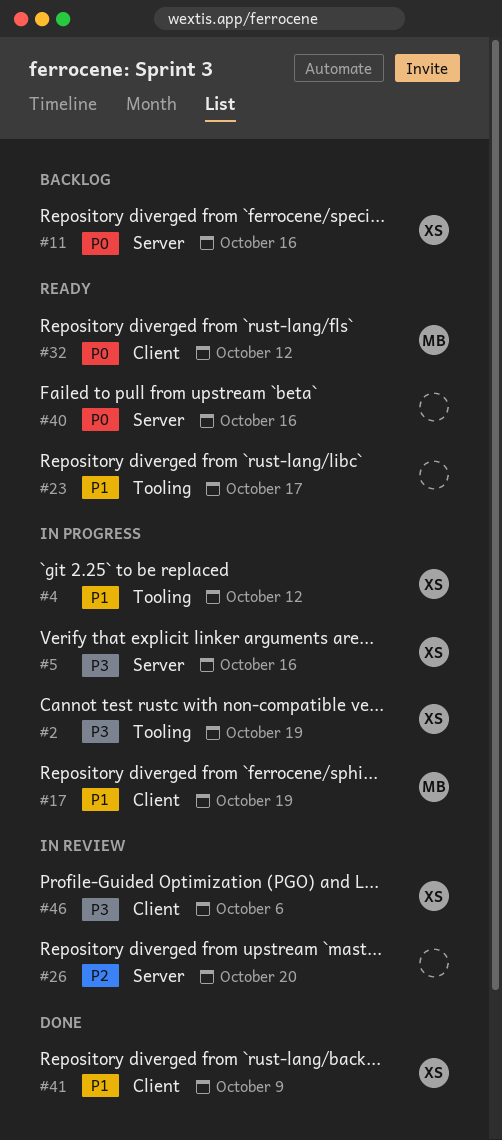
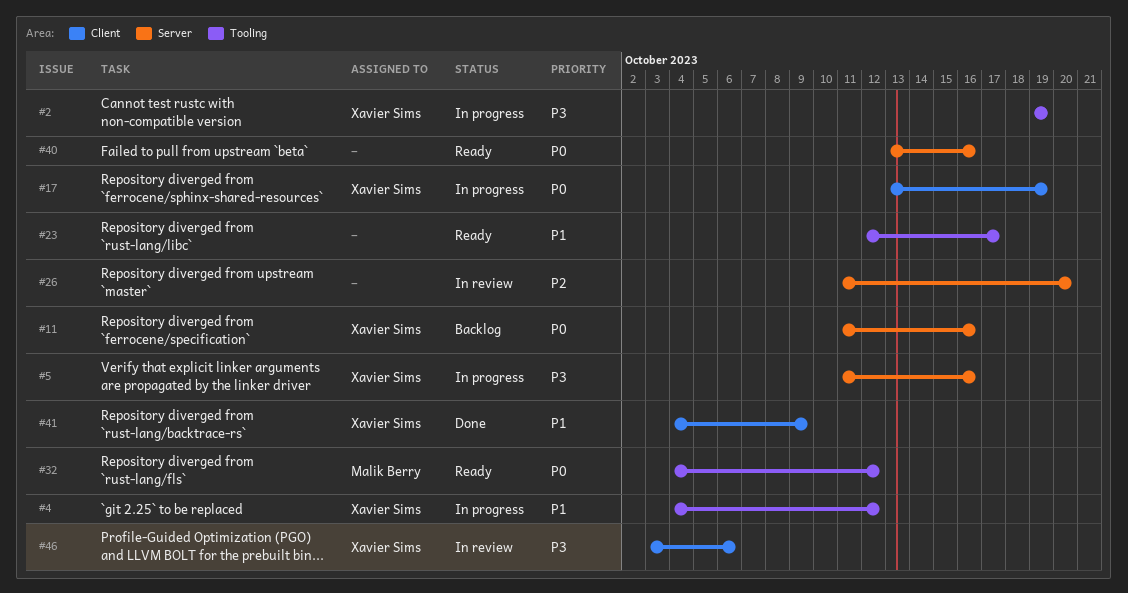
#17, owner: Malik Berry -> Xavier Sims
#17, priority: P1 -> P0
#32, label: Client -> Tooling

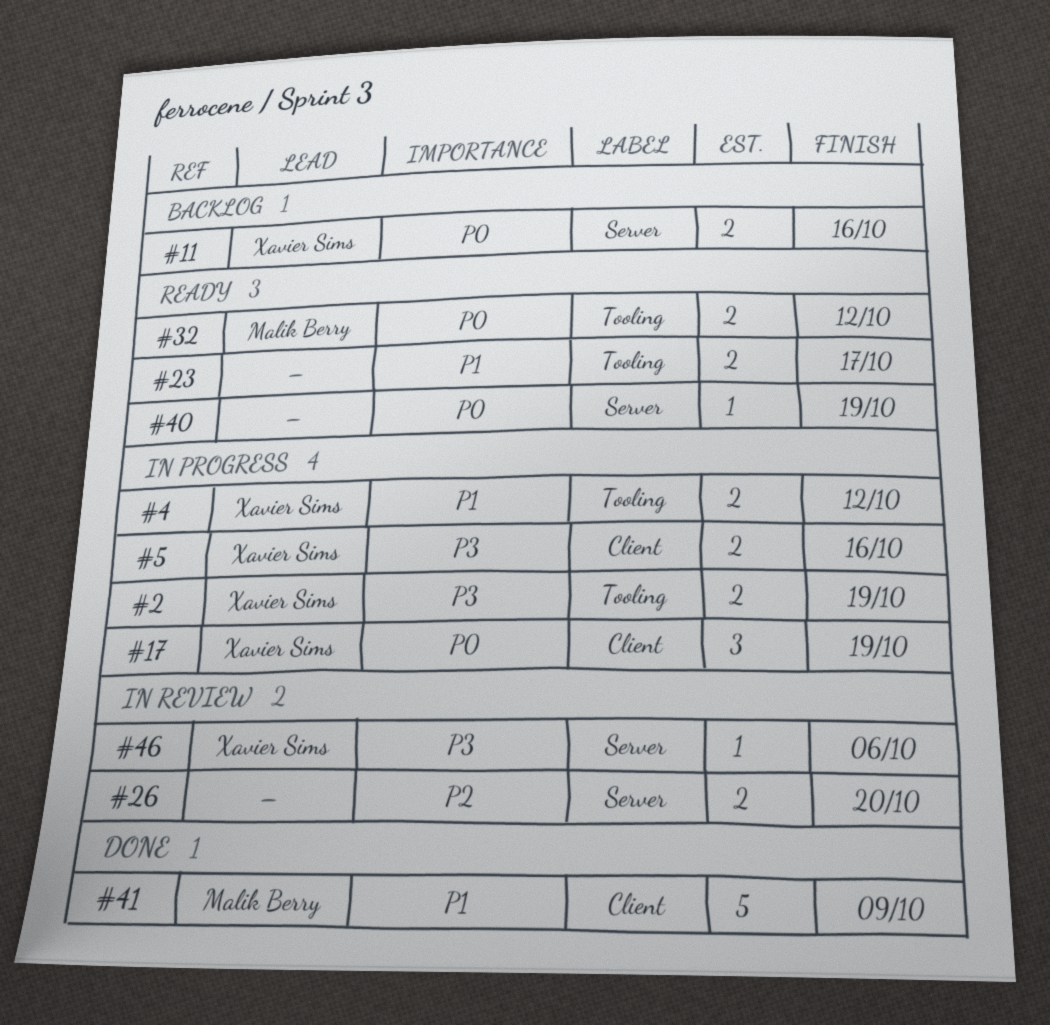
#5, label: Server -> Client
#40, due: Oct 16 -> Oct 19
#41, owner: Xavier Sims -> Malik Berry
#46, label: Client -> Server

